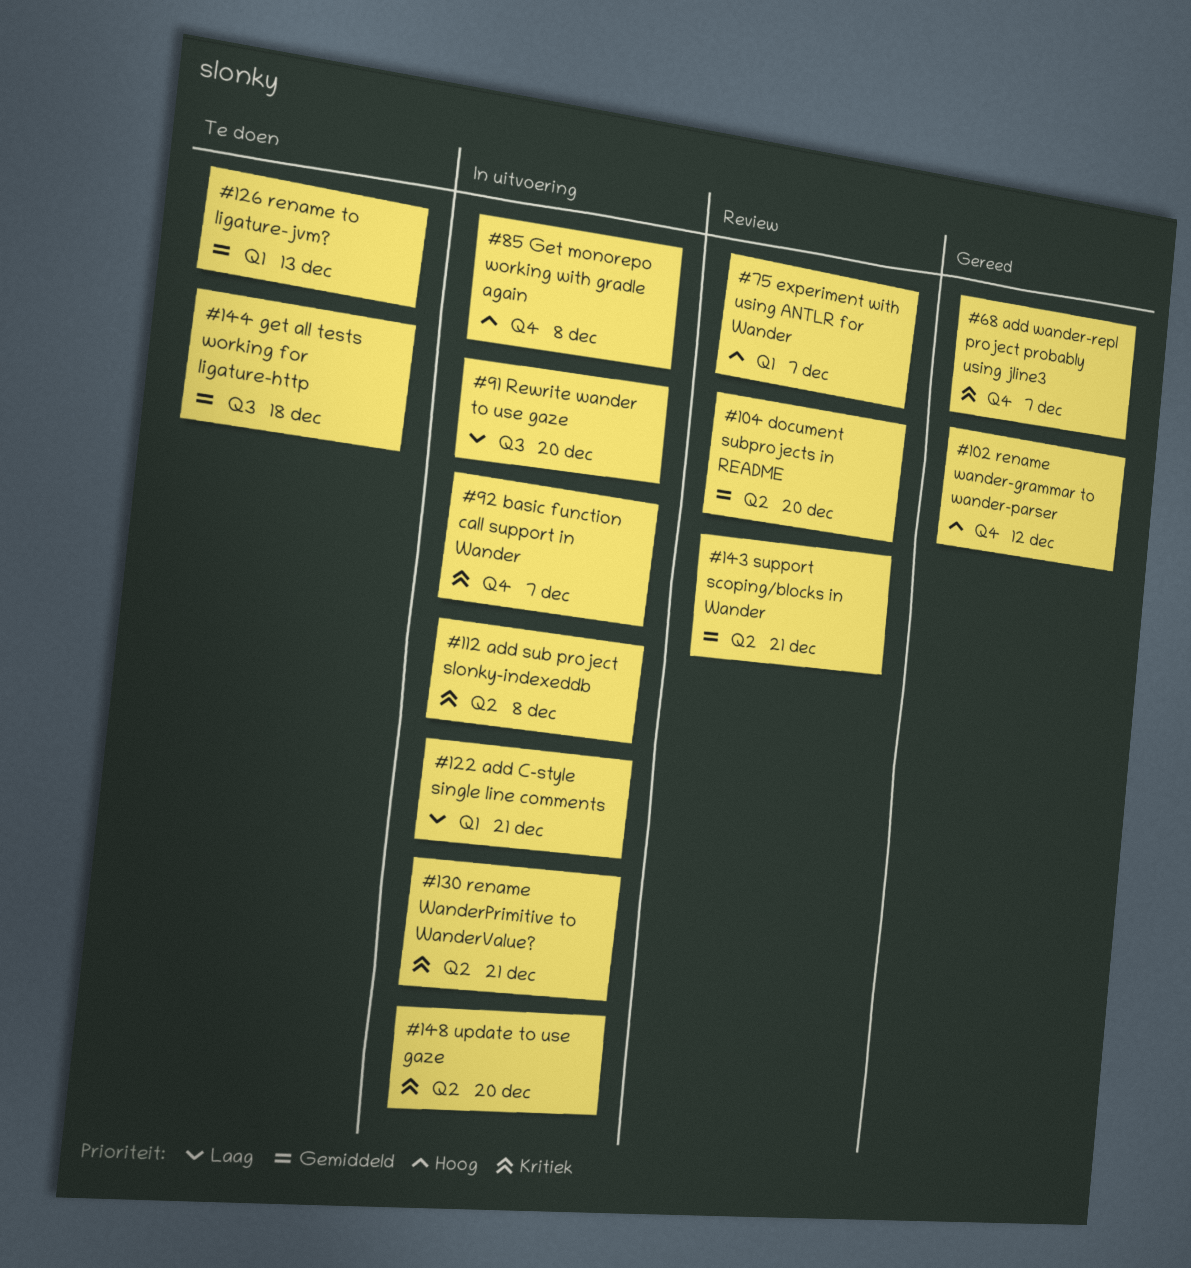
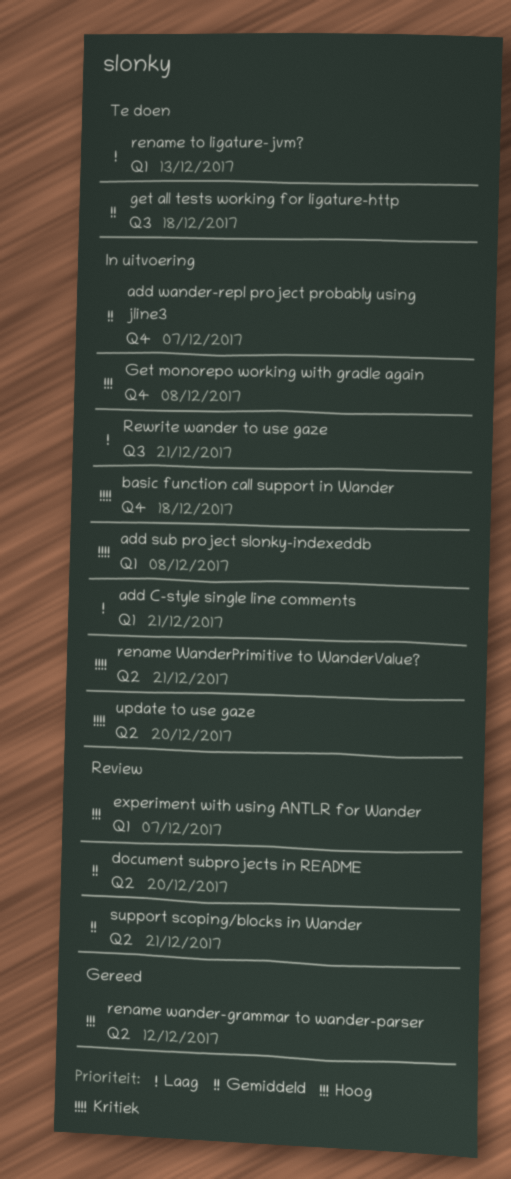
add sub project slonky-indexeddb, label: Q2 -> Q1
add wander-repl project probably using jline3, status: Gereed -> In uitvoering
add wander-repl project probably using jline3, priority: Kritiek -> Gemiddeld
basic function call support in Wander, due: Dec 7 -> Dec 18
rename to ligature-jvm?, priority: Gemiddeld -> Laag
rename wander-grammar to wander-parser, label: Q4 -> Q2
Rewrite wander to use gaze, due: Dec 20 -> Dec 21

